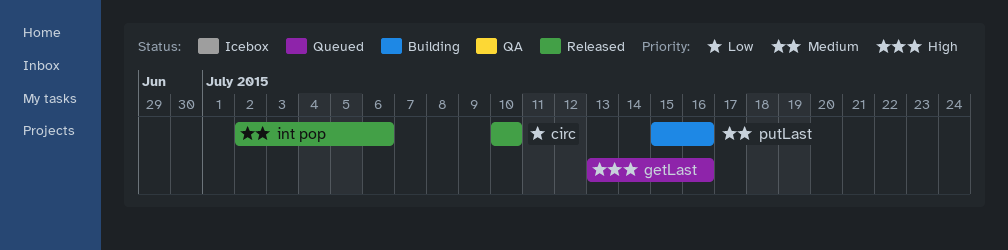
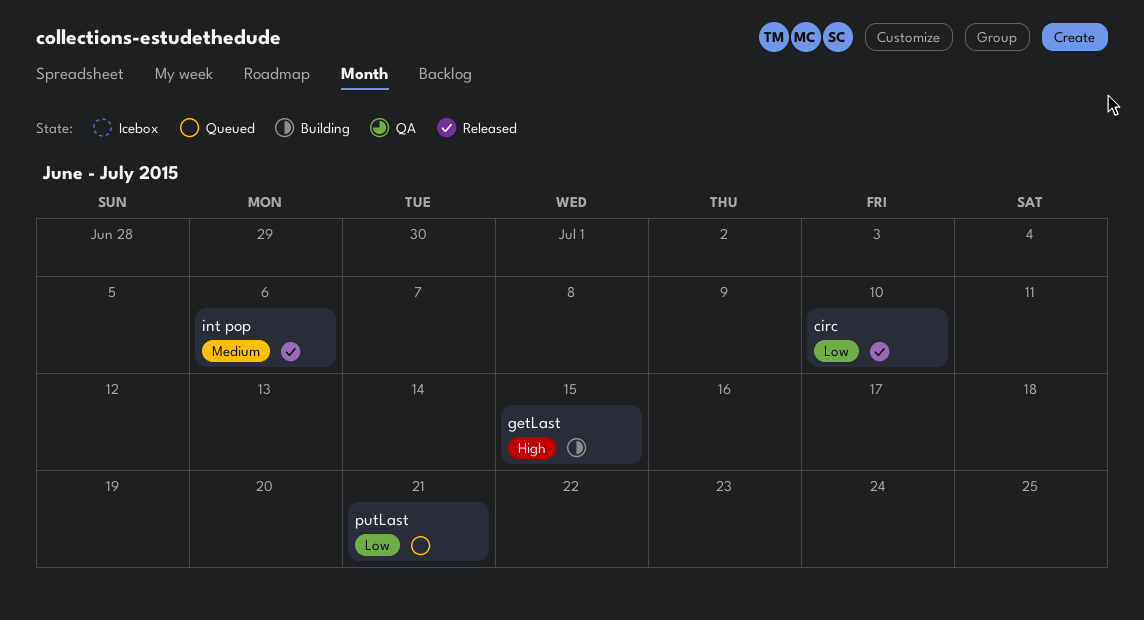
getLast, status: Queued -> Building
getLast, due: Jul 16 -> Jul 15
putLast, status: Building -> Queued
putLast, priority: Medium -> Low
putLast, due: Jul 16 -> Jul 21

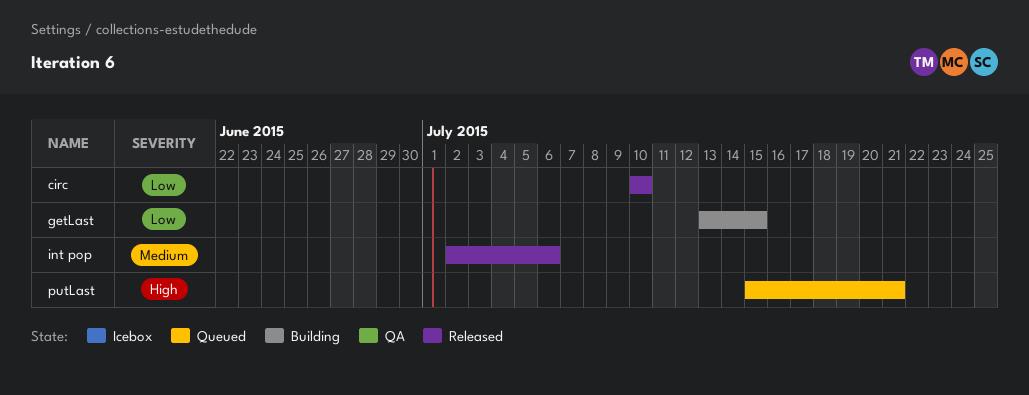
getLast, priority: High -> Low
putLast, priority: Low -> High

